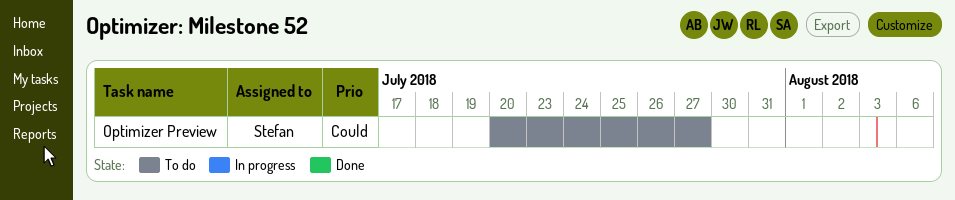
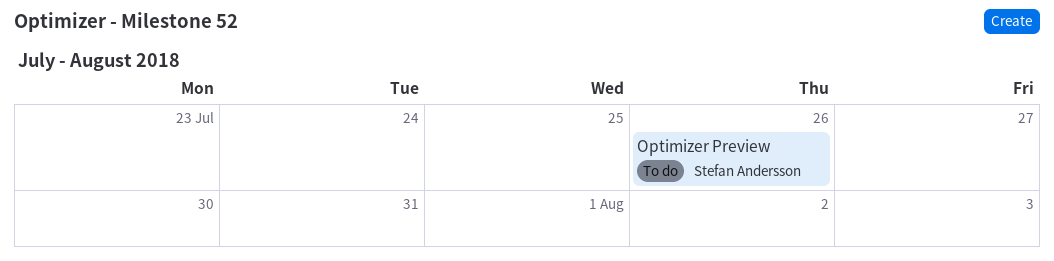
Optimizer Preview, due: Jul 27 -> Jul 26

